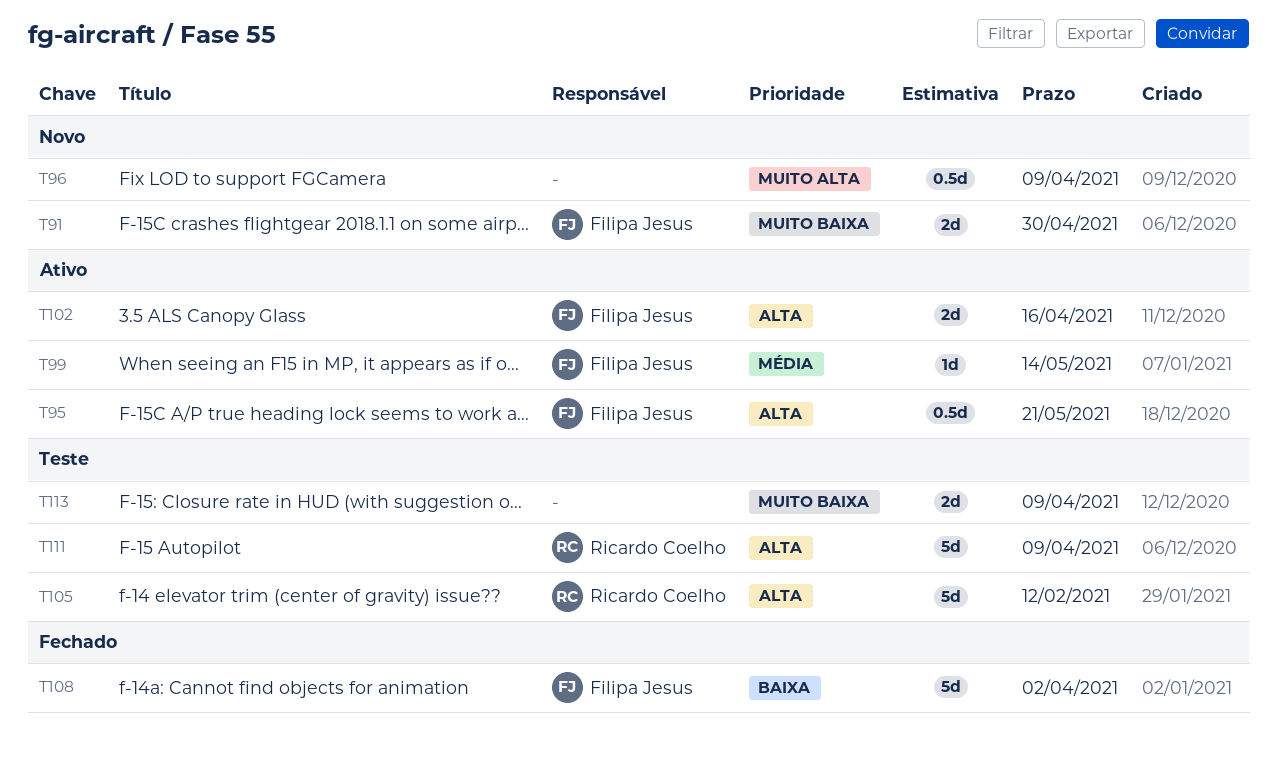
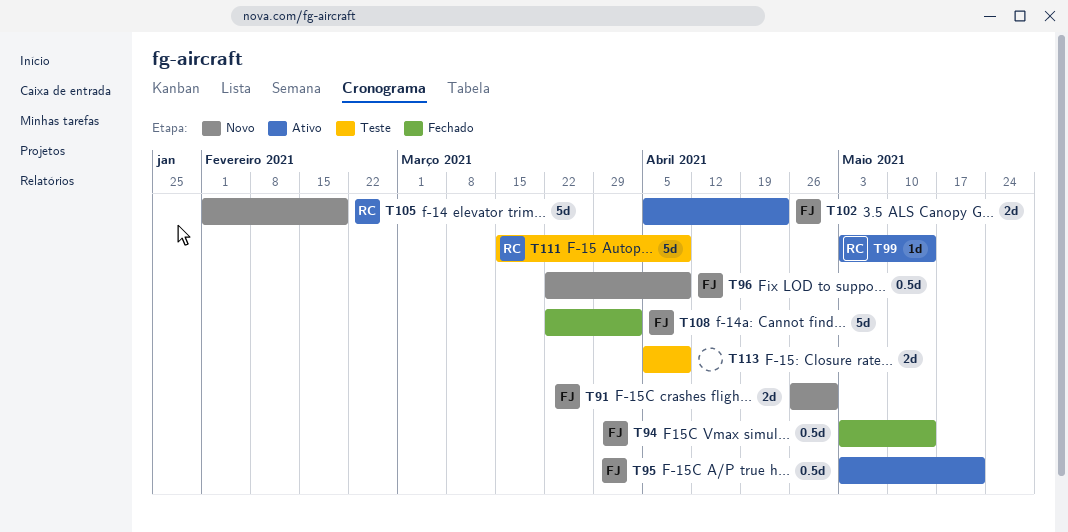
T94: none -> present
T96, owner: none -> Filipa Jesus
T99, owner: Filipa Jesus -> Ricardo Coelho
T102, due: Apr 16 -> Apr 23
T105, status: Teste -> Novo
T105, due: Feb 12 -> Feb 19

